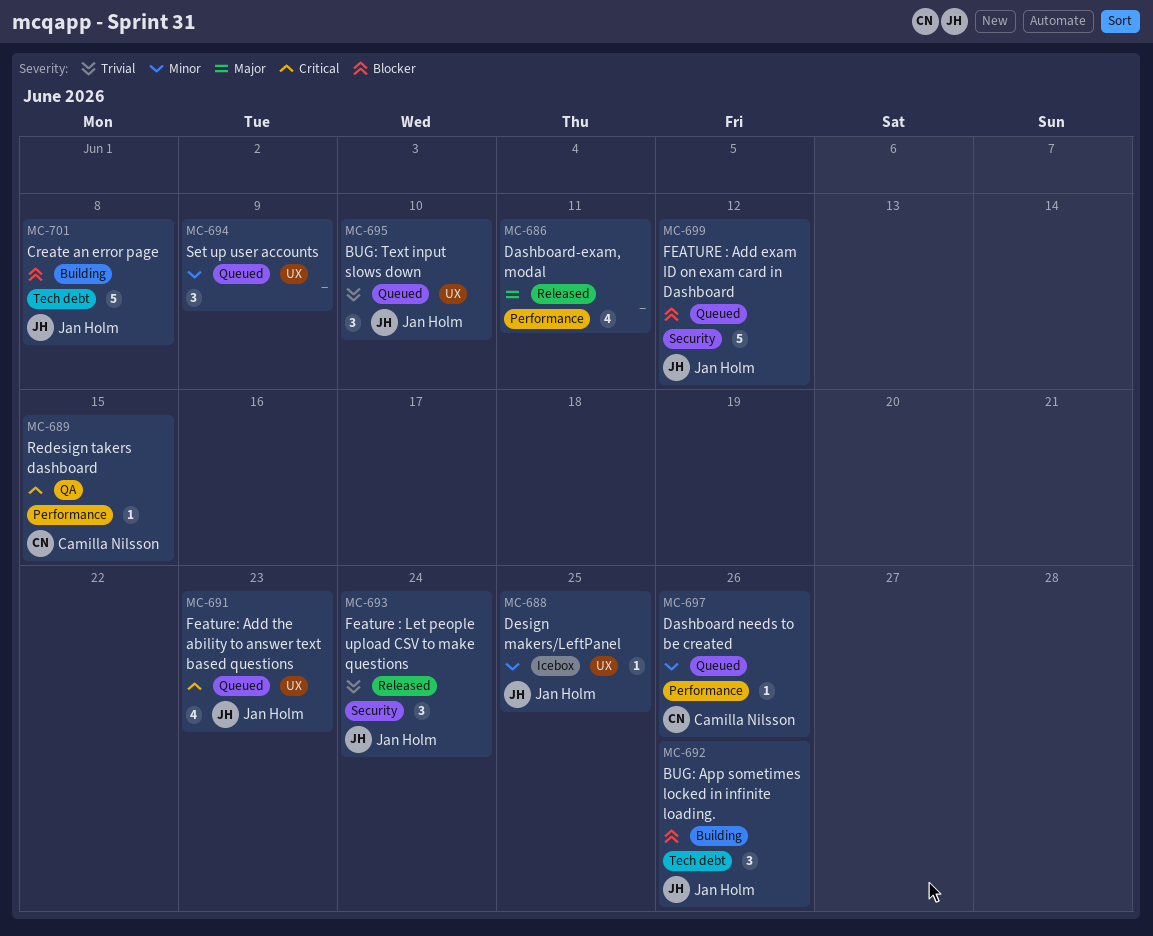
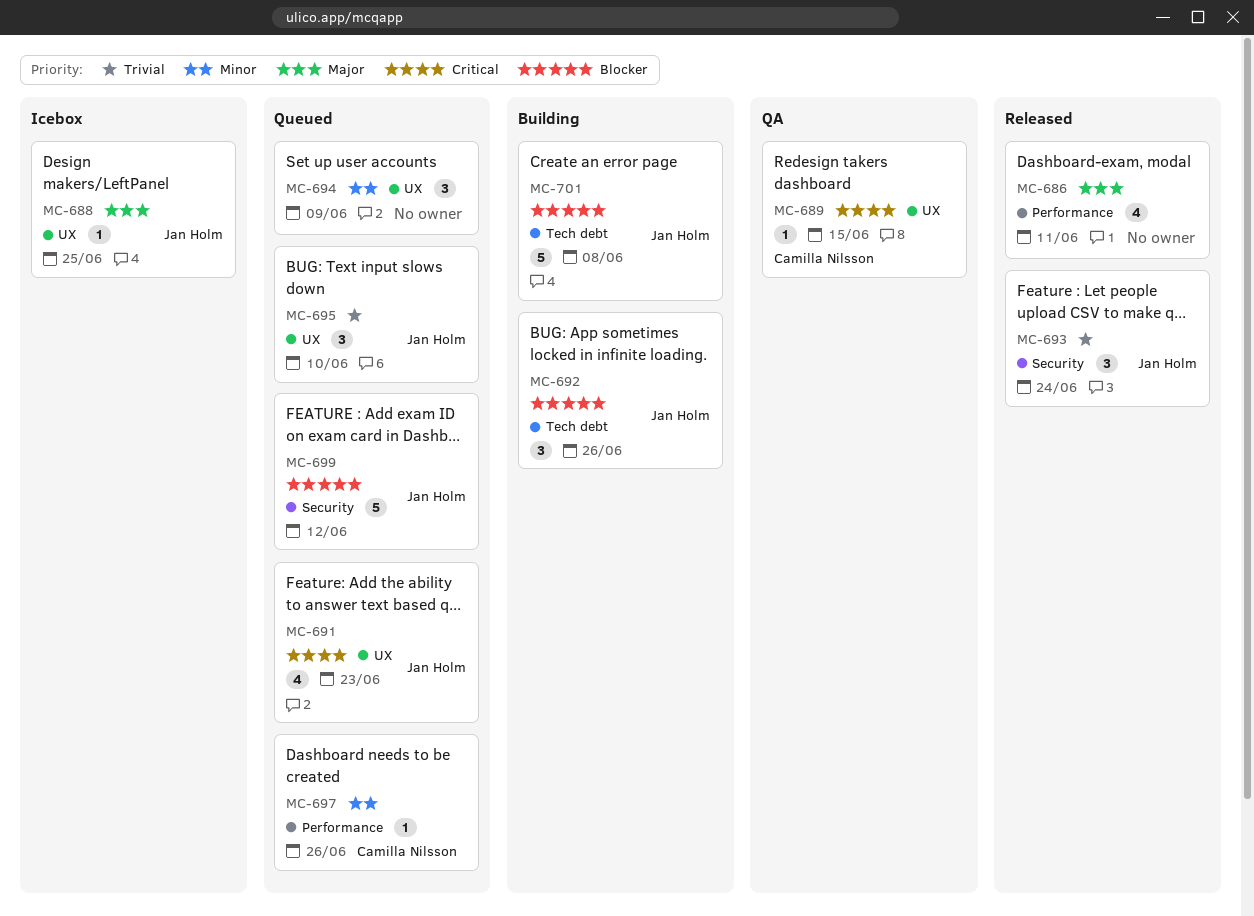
MC-688, priority: Minor -> Major
MC-689, label: Performance -> UX

